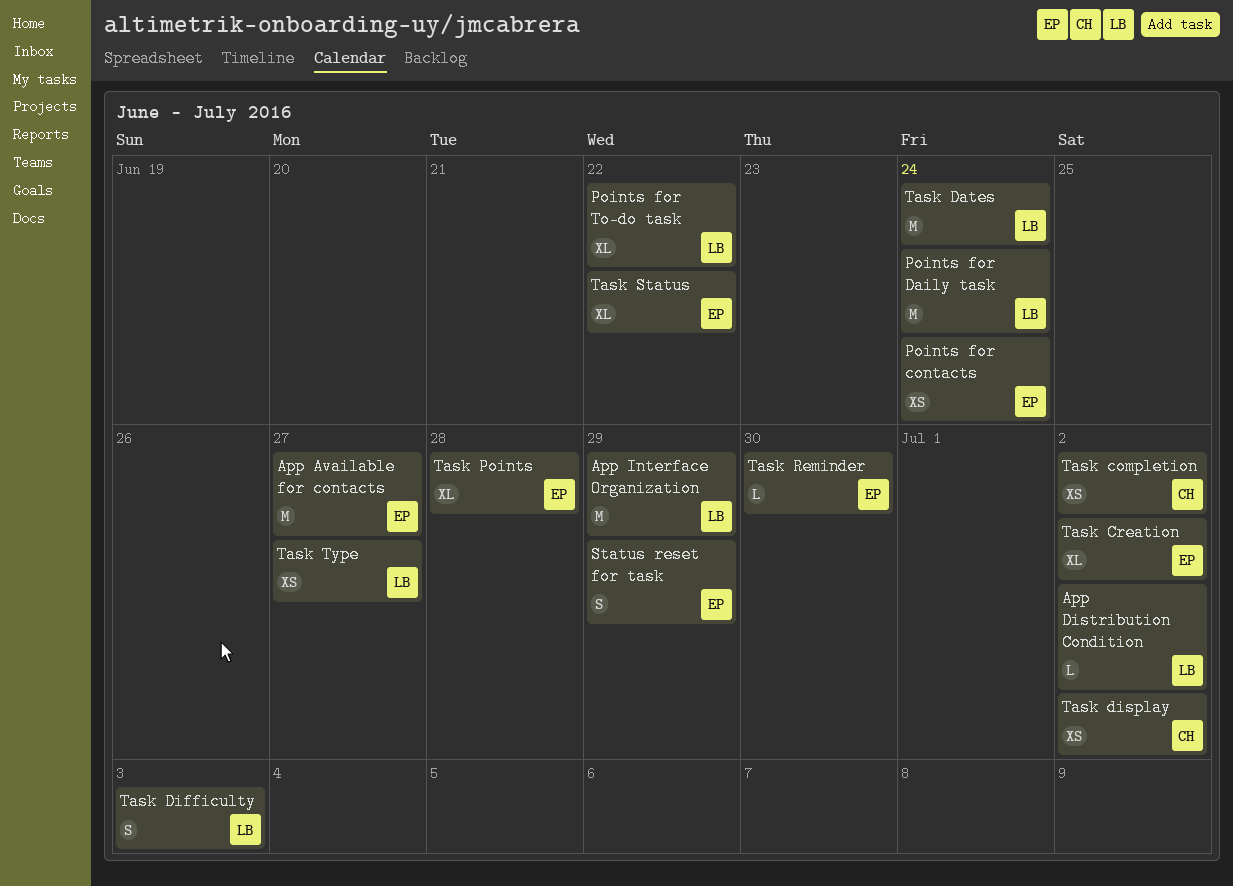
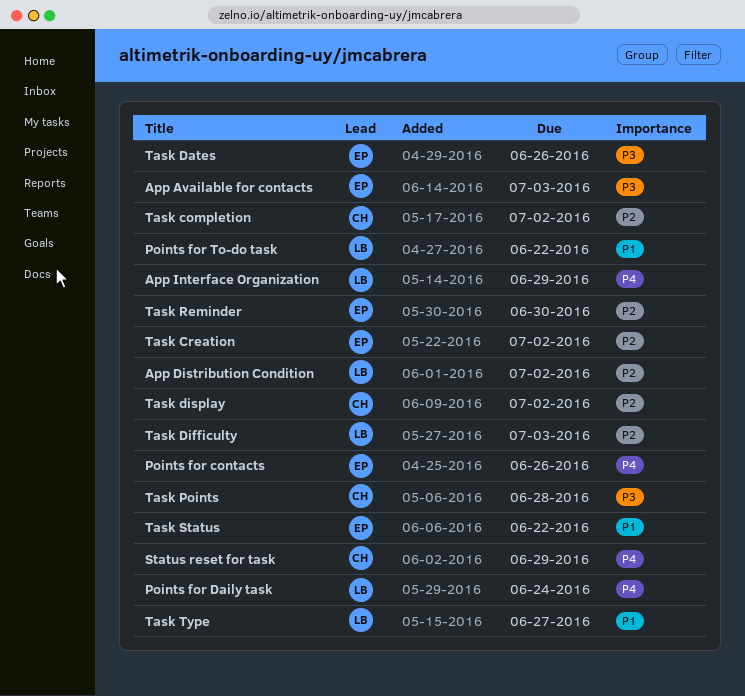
App Available for contacts, due: Jun 27 -> Jul 3
Points for contacts, due: Jun 24 -> Jun 26
Status reset for task, owner: EP -> CH
Task Dates, owner: LB -> EP
Task Dates, due: Jun 24 -> Jun 26
Task Points, owner: EP -> CH

